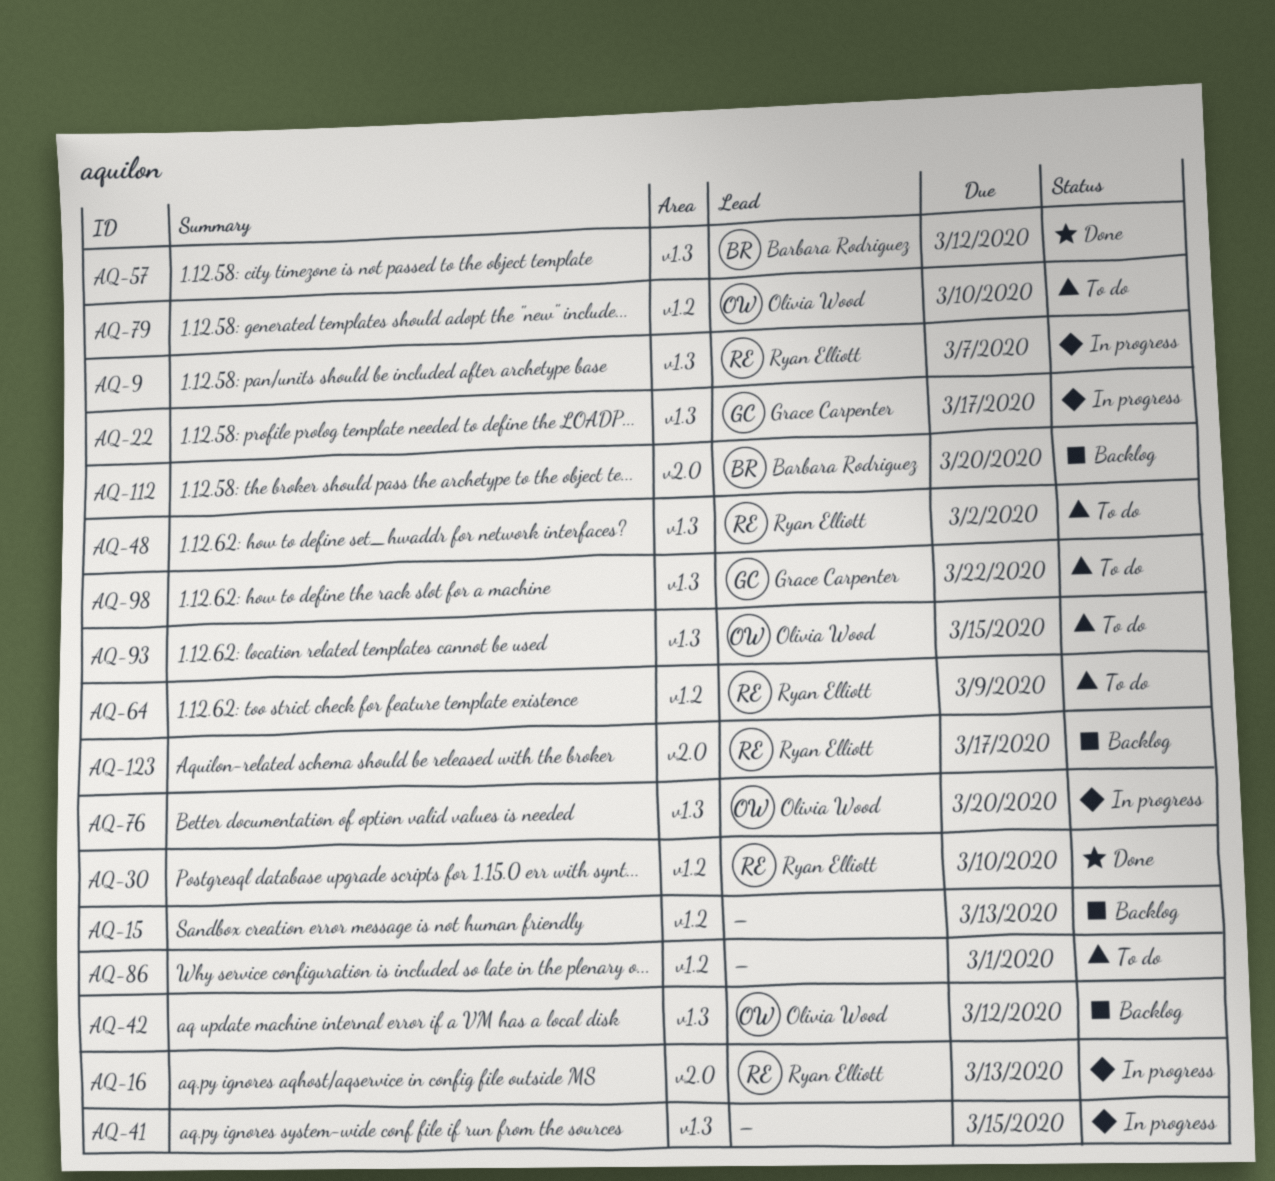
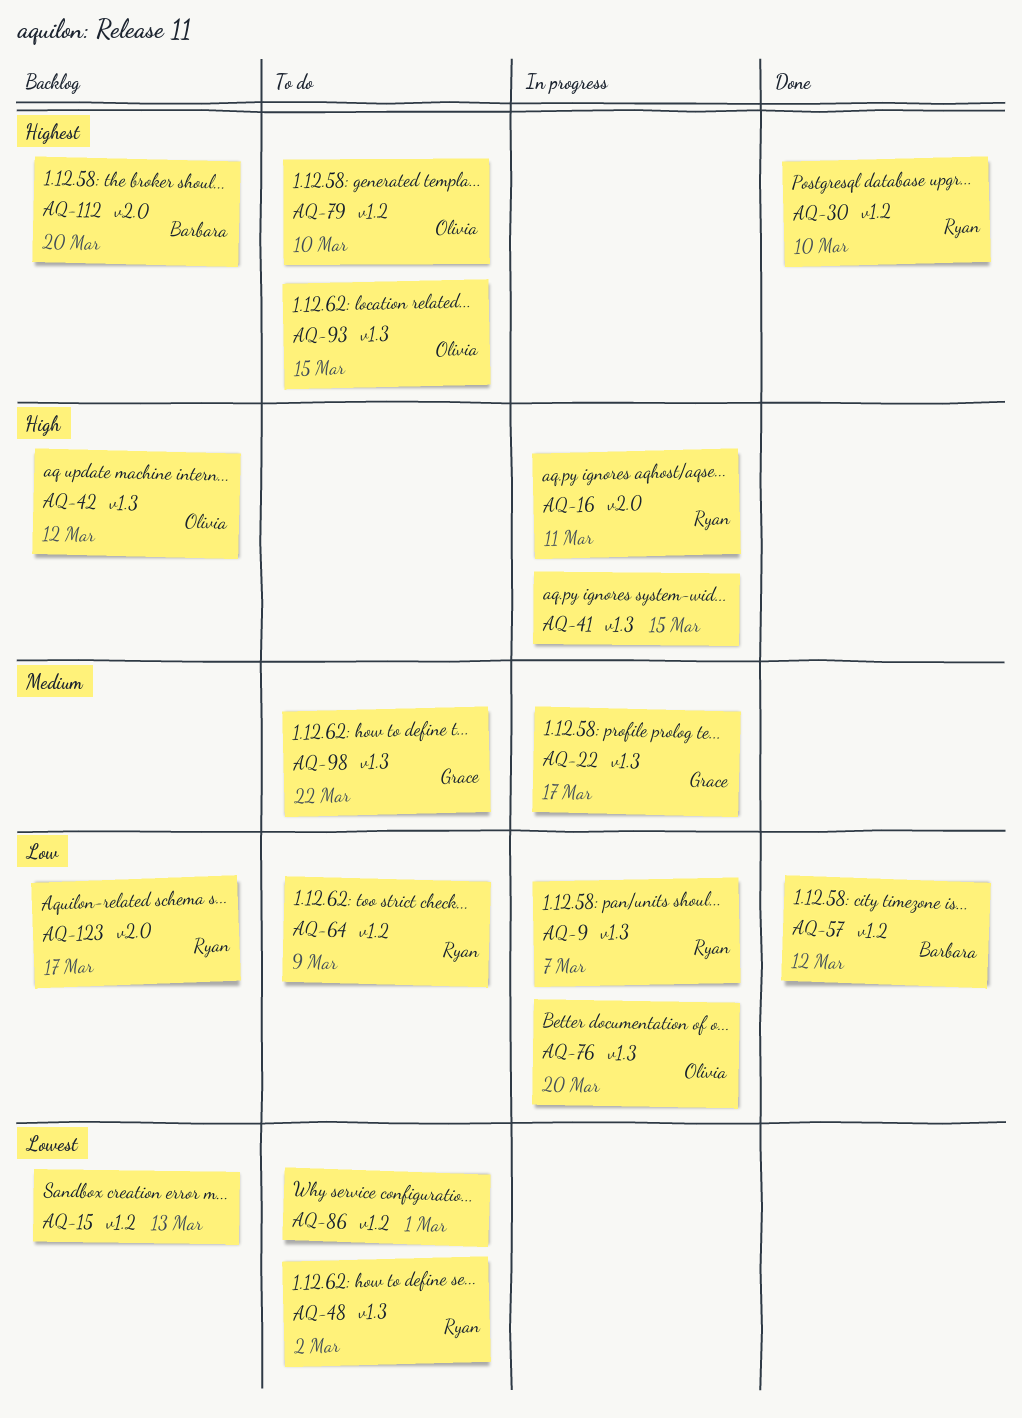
AQ-16, due: Mar 13 -> Mar 11
AQ-57, label: v1.3 -> v1.2

